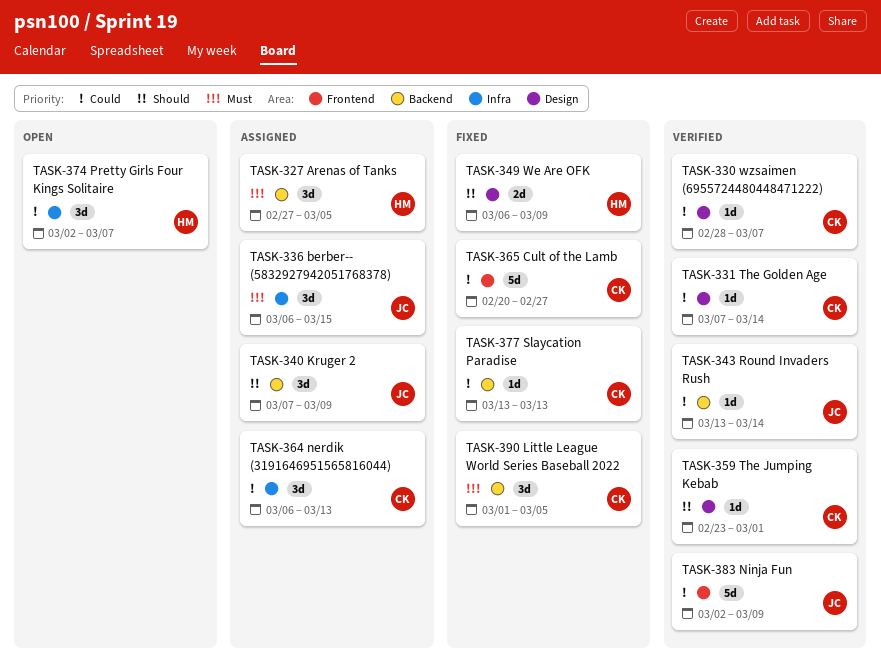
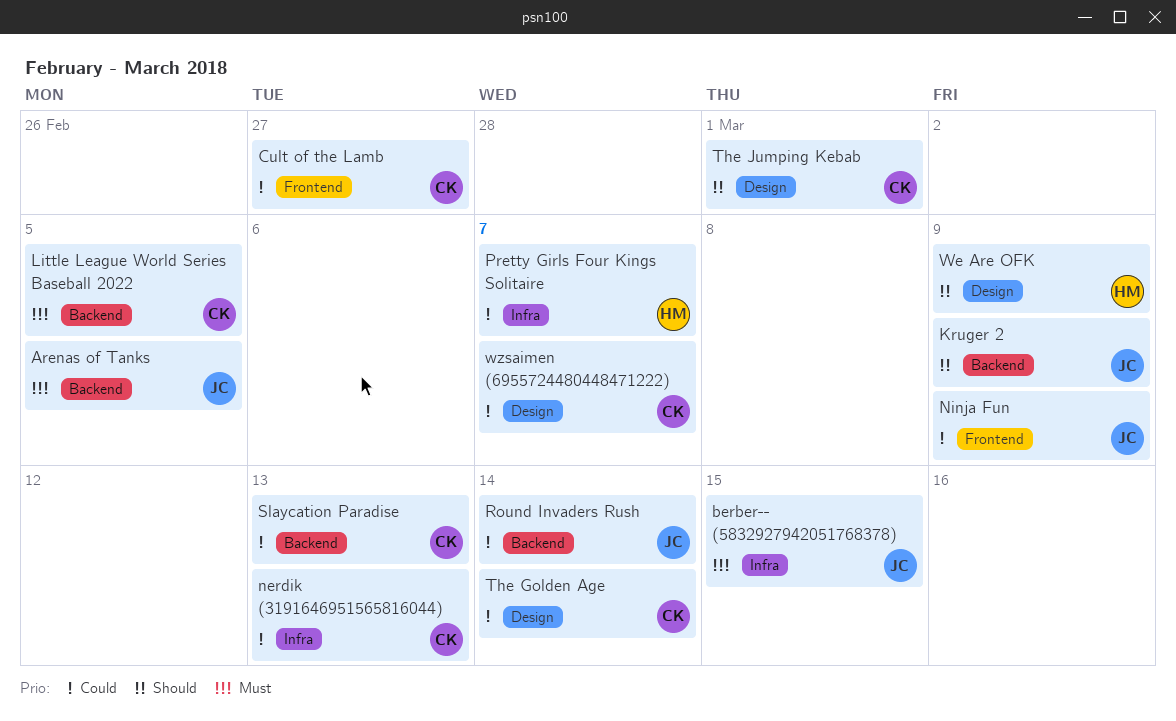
Arenas of Tanks, owner: HM -> JC

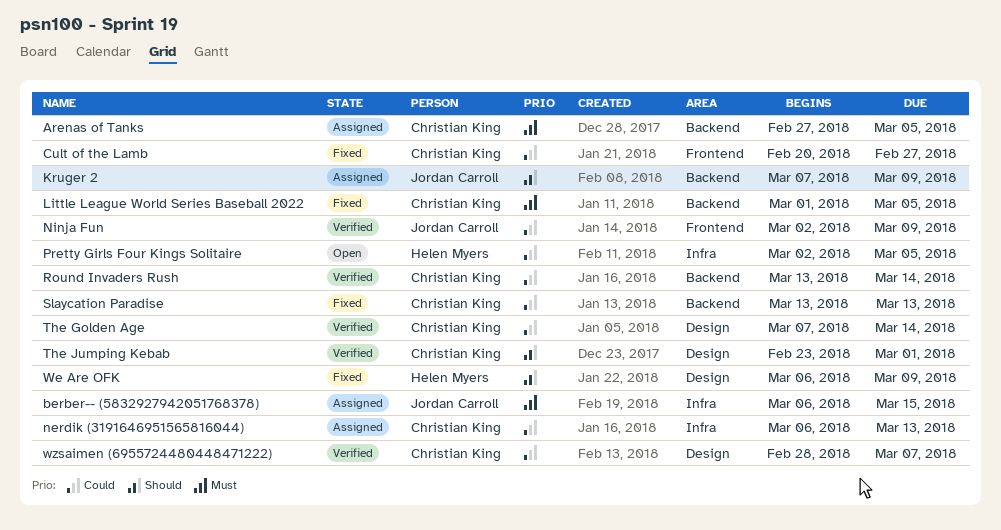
Arenas of Tanks, owner: Jordan Carroll -> Christian King
Pretty Girls Four Kings Solitaire, due: Mar 7 -> Mar 5
Round Invaders Rush, owner: Jordan Carroll -> Christian King

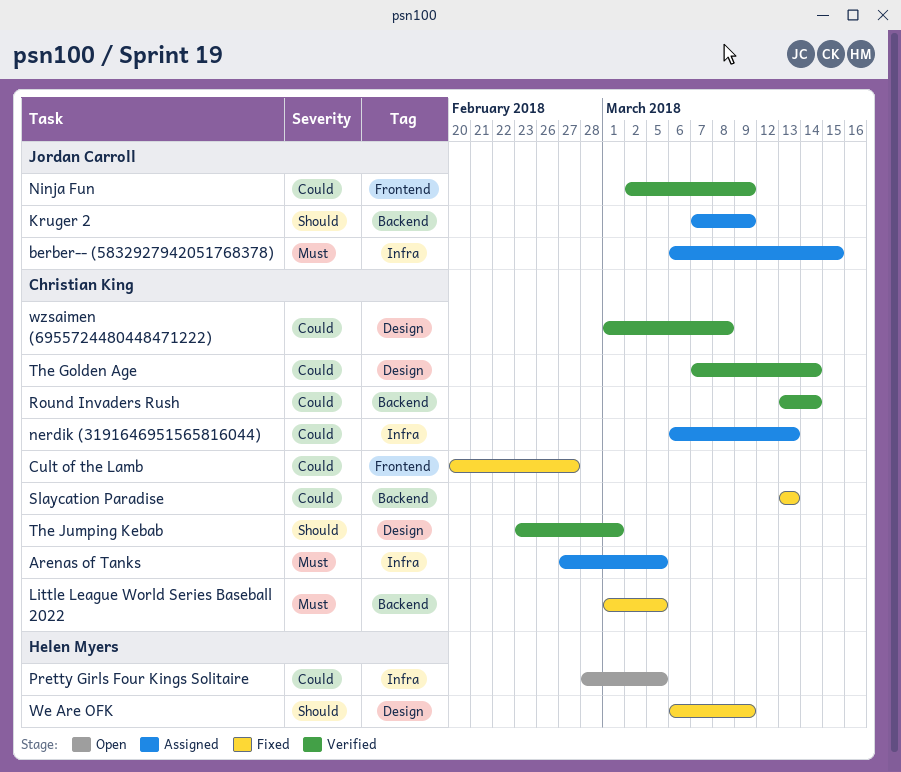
Arenas of Tanks, label: Backend -> Infra
Pretty Girls Four Kings Solitaire, start: Mar 2 -> Feb 28
wzsaimen (6955724480448471222), start: Feb 28 -> Mar 1
wzsaimen (6955724480448471222), due: Mar 7 -> Mar 8

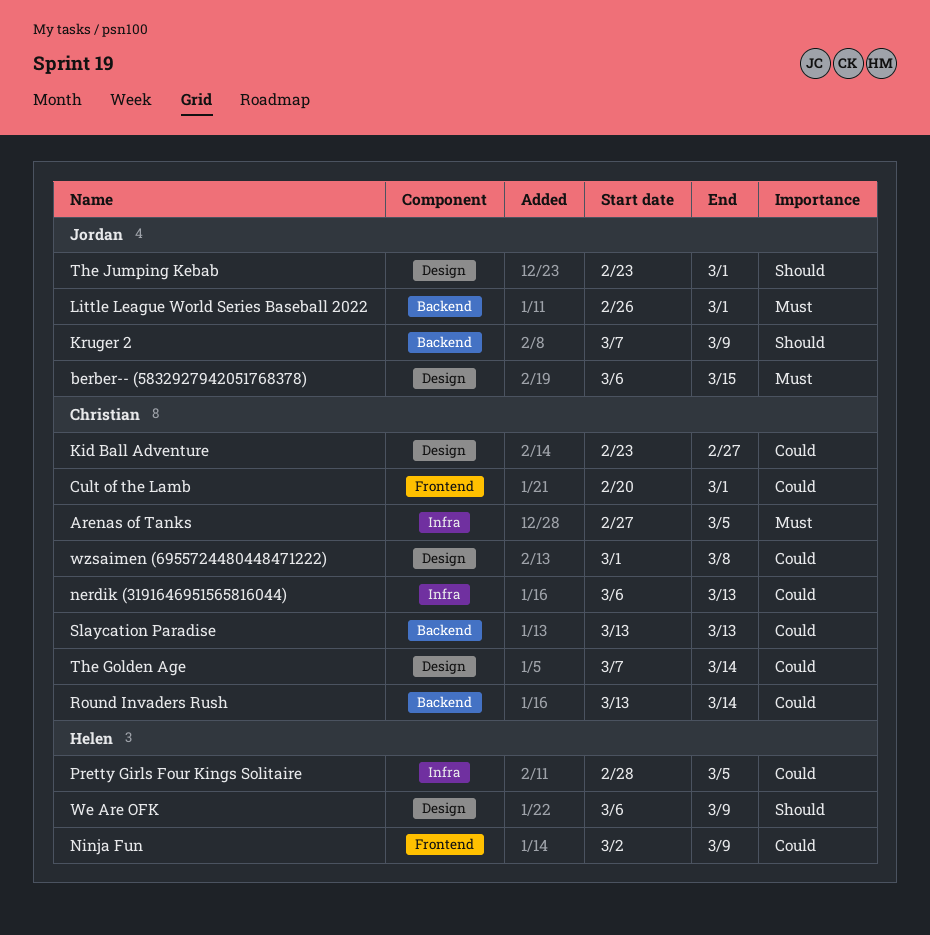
berber-- (5832927942051768378), label: Infra -> Design
Cult of the Lamb, due: Feb 27 -> Mar 1
Kid Ball Adventure: none -> present
Little League World Series Baseball 2022, owner: Christian King -> Jordan Carroll
Little League World Series Baseball 2022, start: Mar 1 -> Feb 26
Little League World Series Baseball 2022, due: Mar 5 -> Mar 1
Ninja Fun, owner: Jordan Carroll -> Helen Myers
The Jumping Kebab, owner: Christian King -> Jordan Carroll

